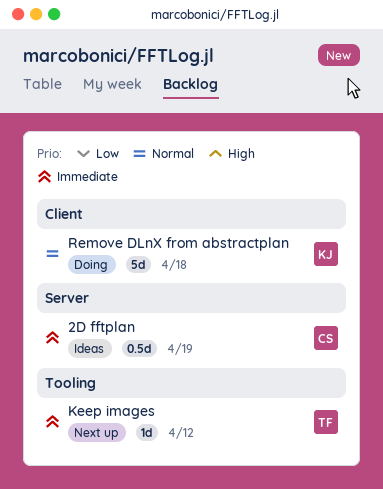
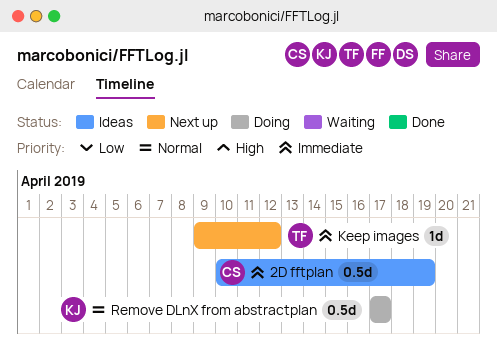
Remove DLnX from abstractplan, estimate: 5d -> 0.5d
Remove DLnX from abstractplan, due: Apr 18 -> Apr 17

